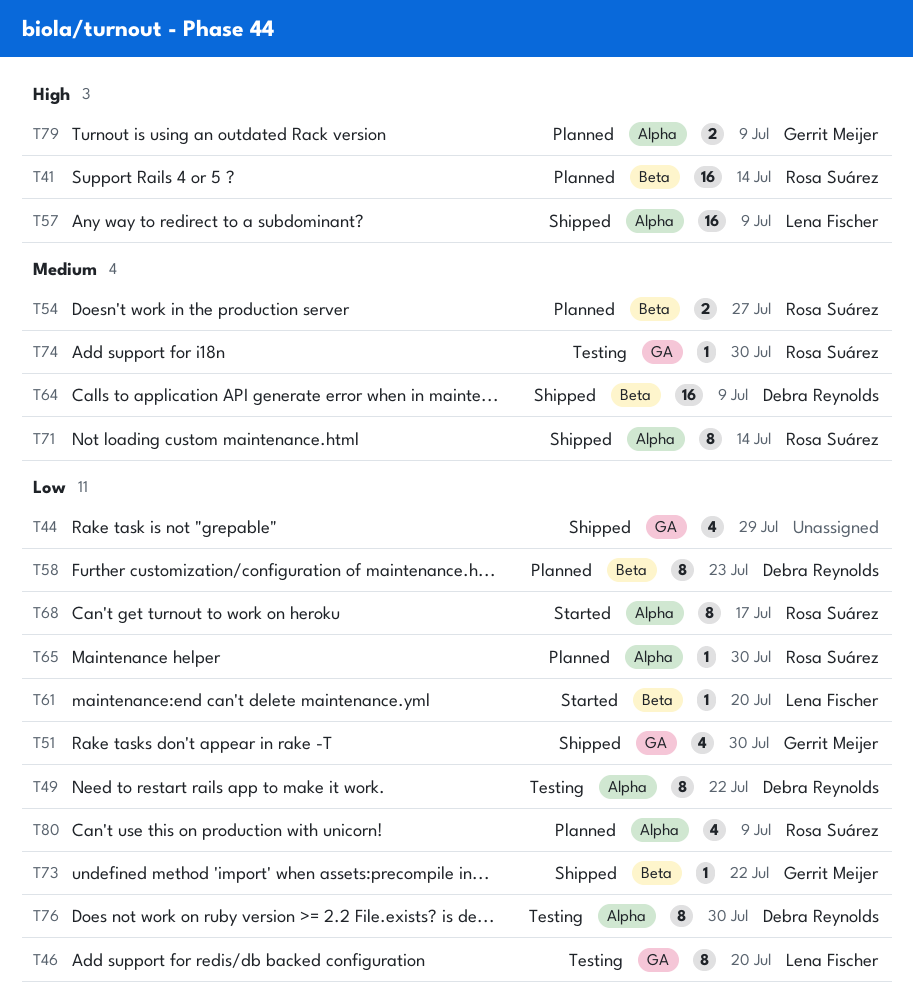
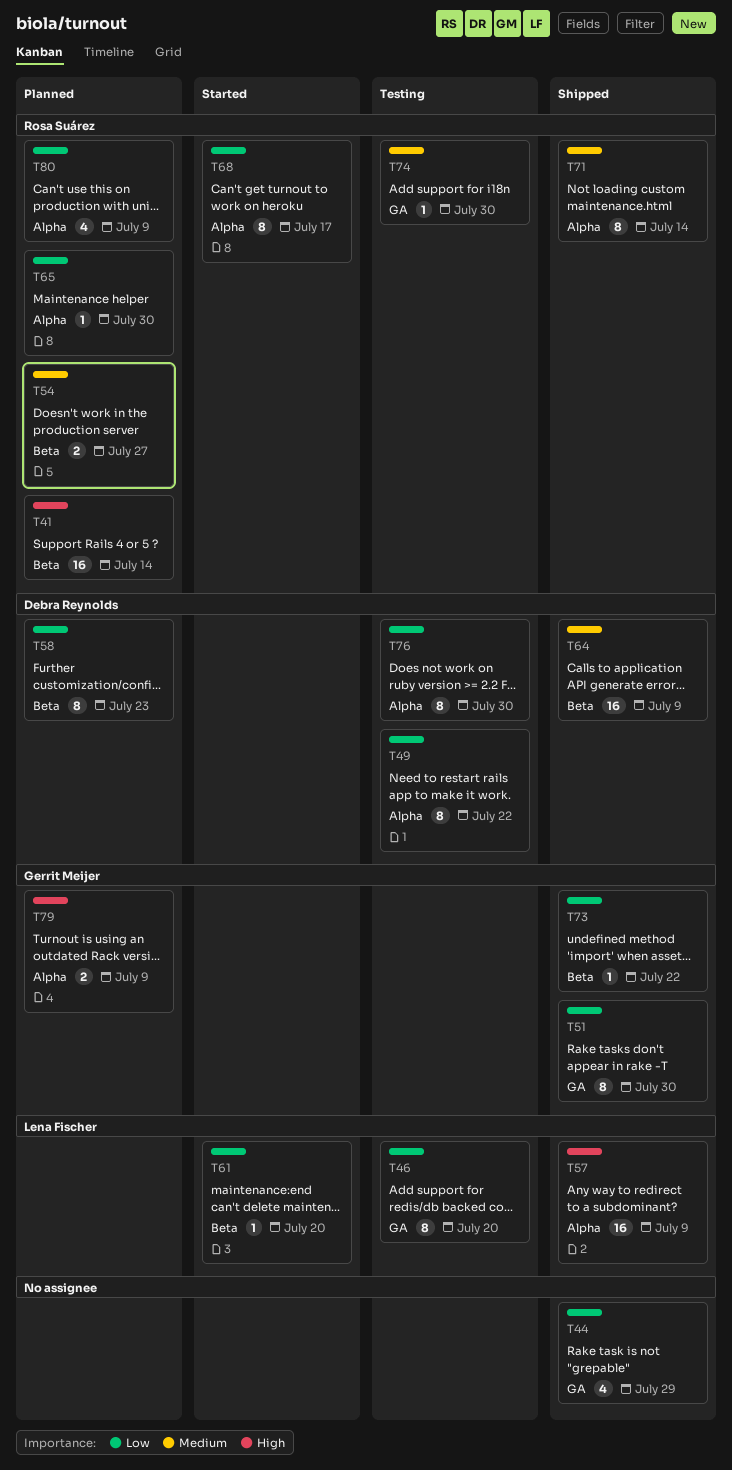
T51, estimate: 4 -> 8

